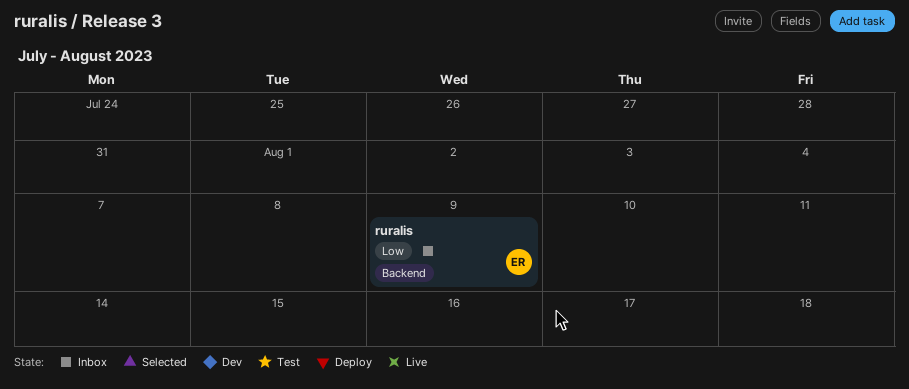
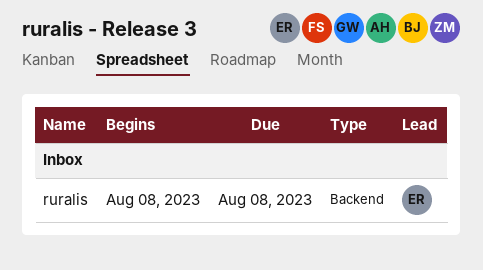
ruralis, due: Aug 9 -> Aug 8

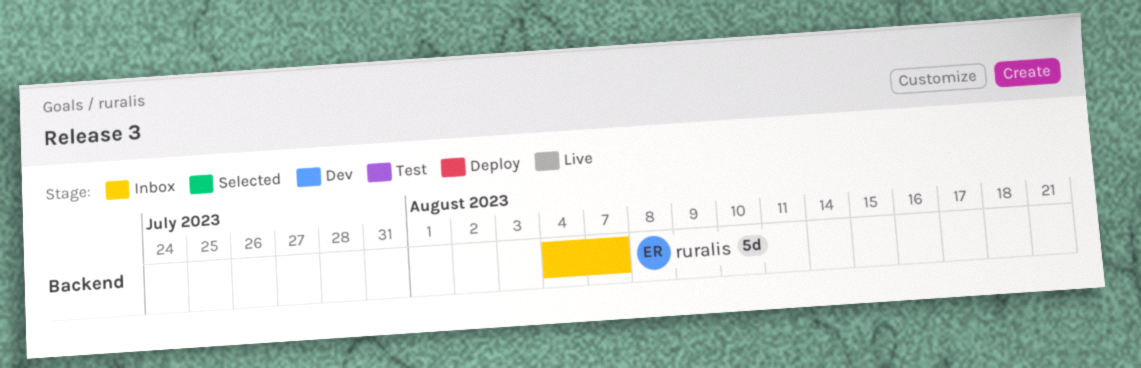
ruralis, start: Aug 8 -> Aug 4
ruralis, due: Aug 8 -> Aug 7

